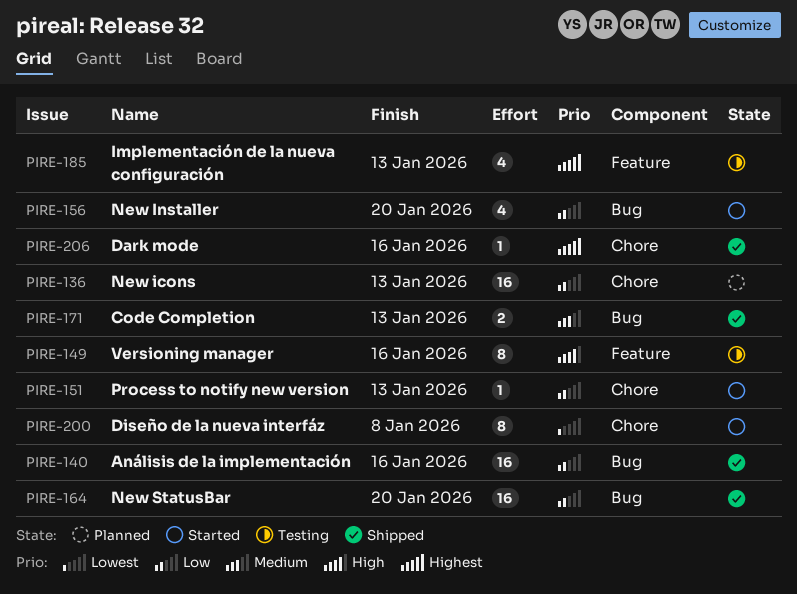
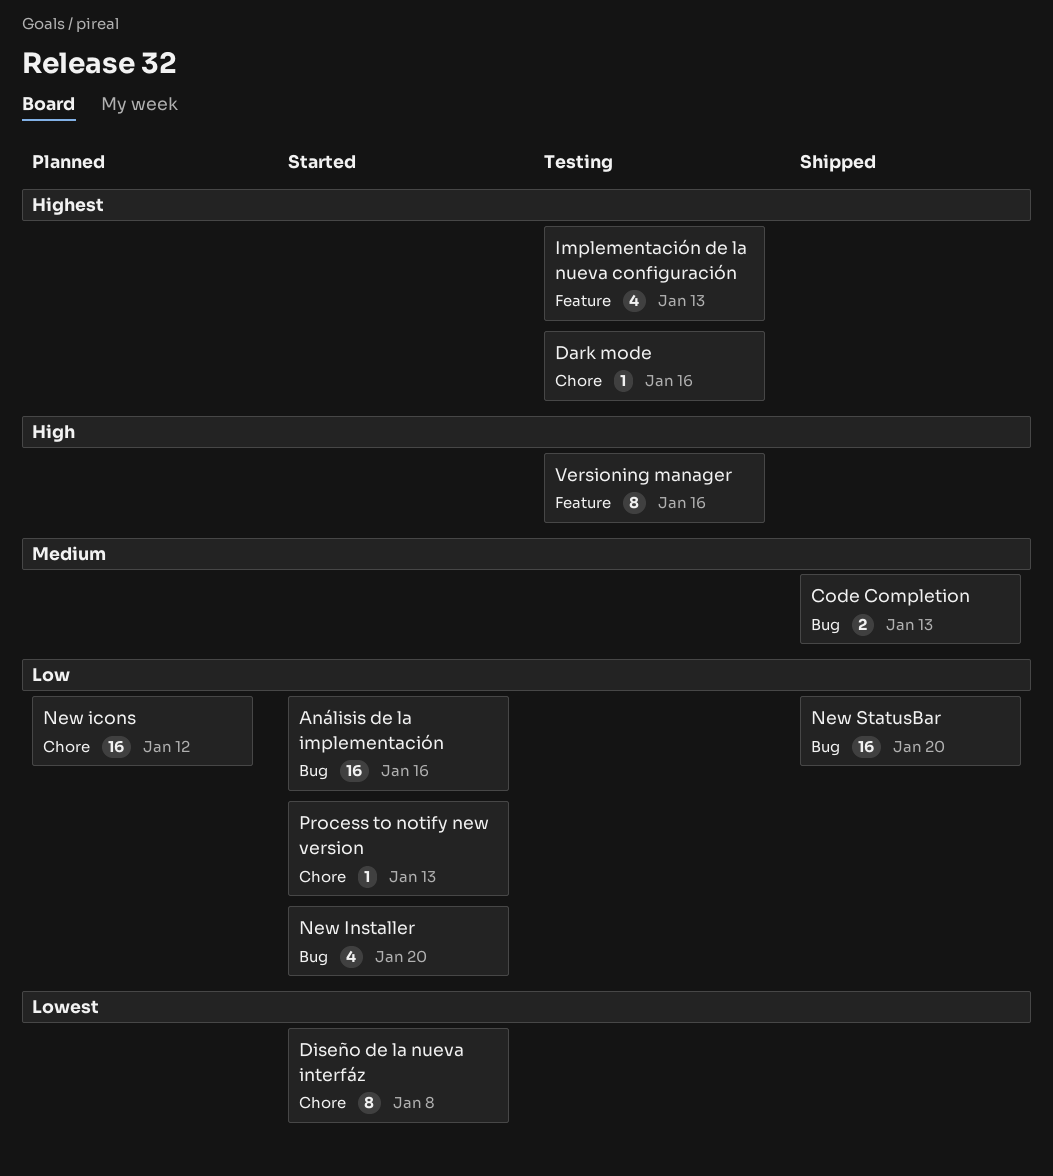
Análisis de la implementación, status: Shipped -> Started
Dark mode, status: Shipped -> Testing
New icons, due: Jan 13 -> Jan 12

